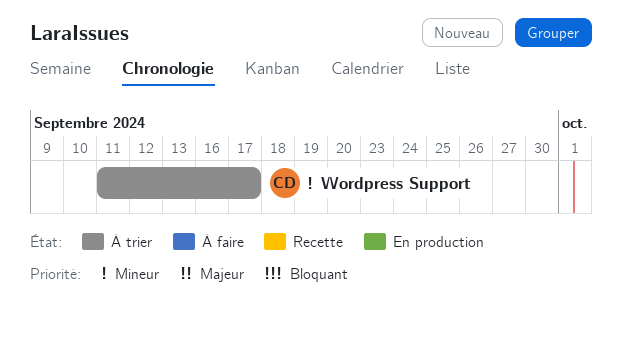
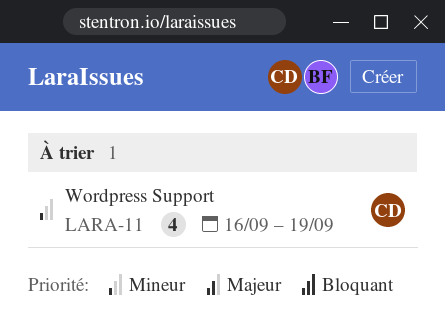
Wordpress Support, start: Sep 11 -> Sep 16
Wordpress Support, due: Sep 17 -> Sep 19

